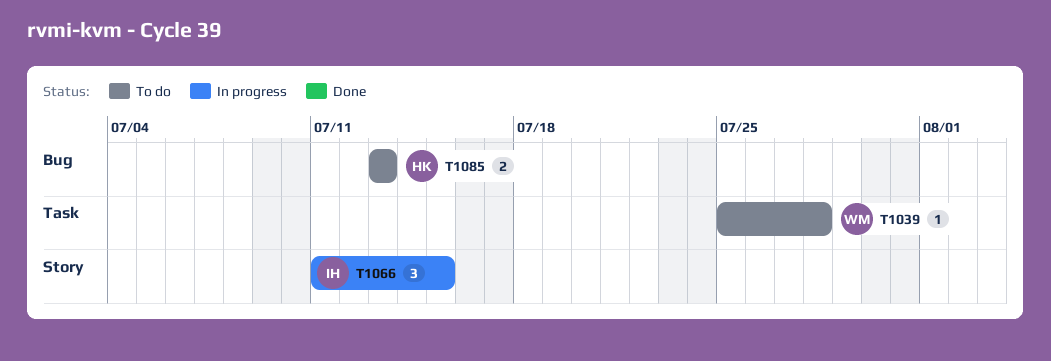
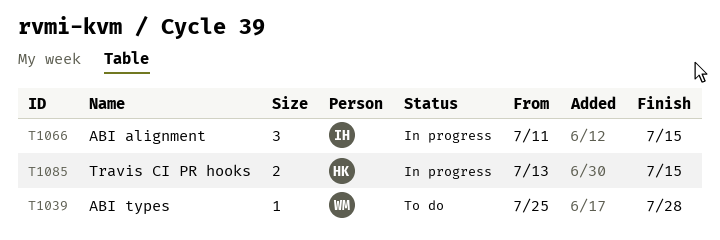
T1085, status: To do -> In progress
T1085, due: Jul 13 -> Jul 15

